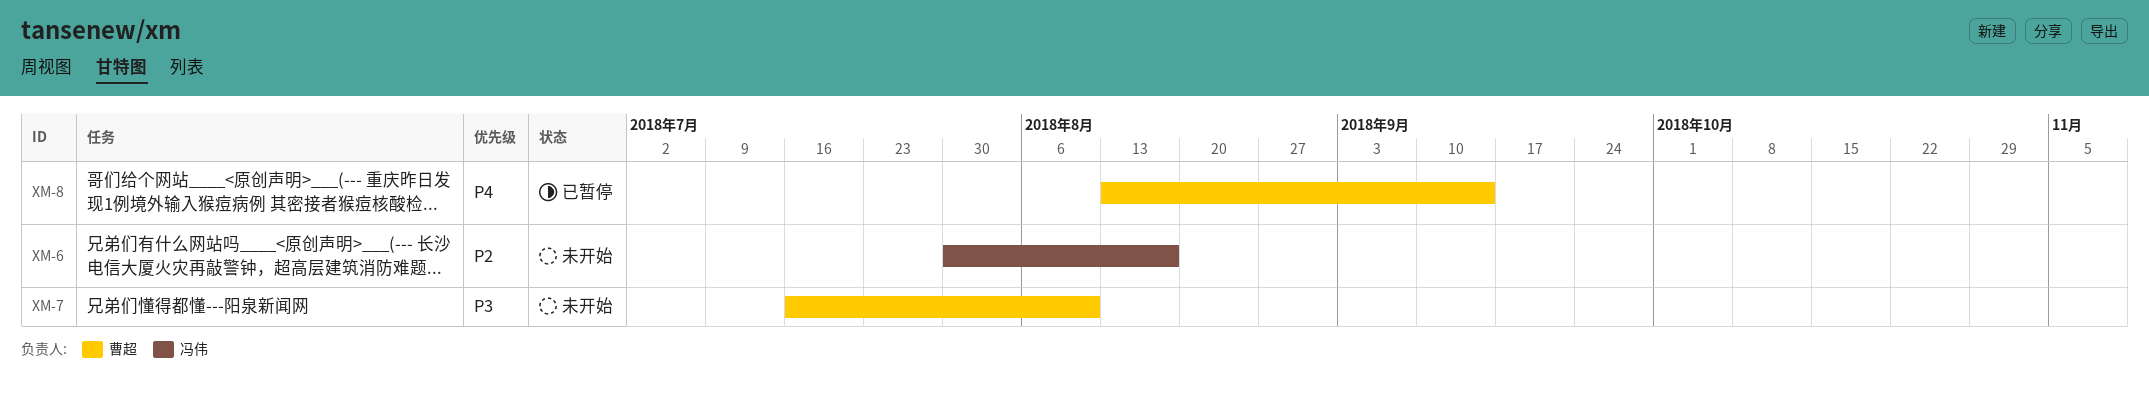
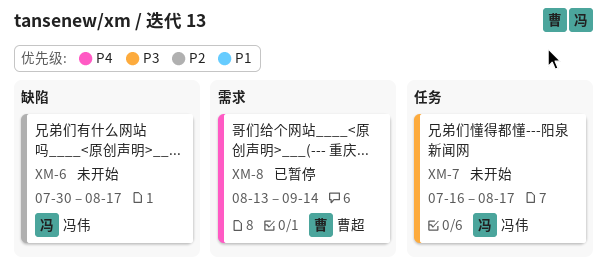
XM-7, owner: 曹超 -> 冯伟
XM-7, due: Aug 10 -> Aug 17

